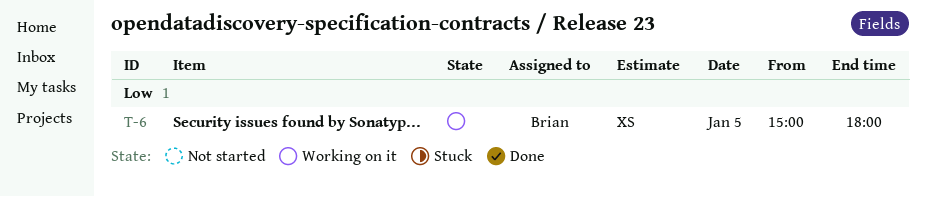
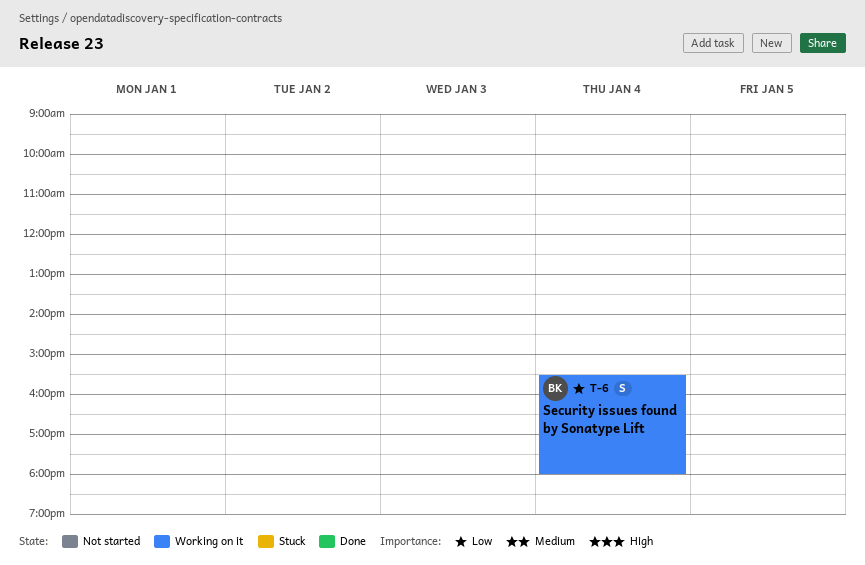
T-6, estimate: XS -> S
T-6, day: Jan 5 -> Jan 4
T-6, begins: 15:00 -> 15:30

